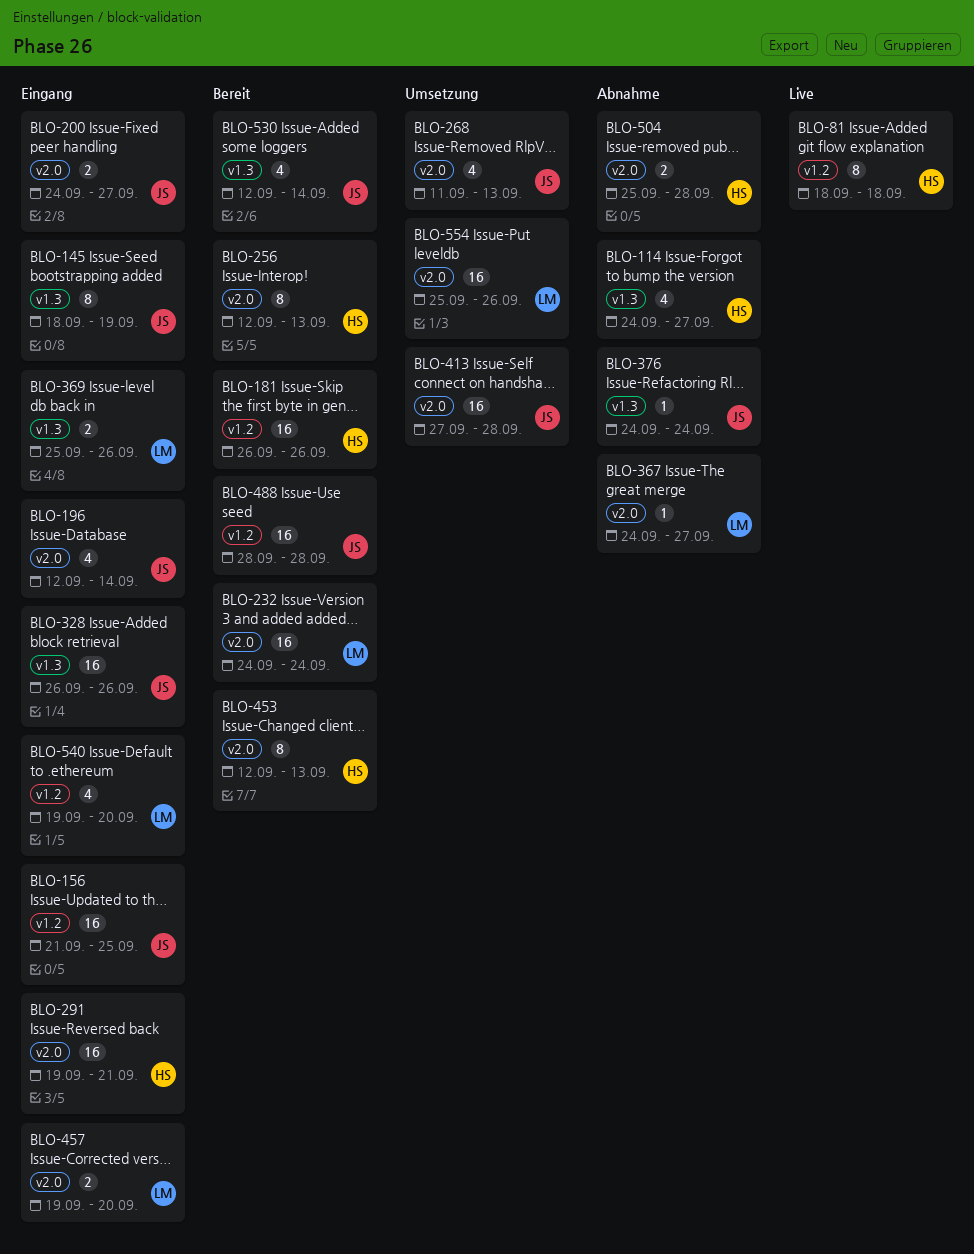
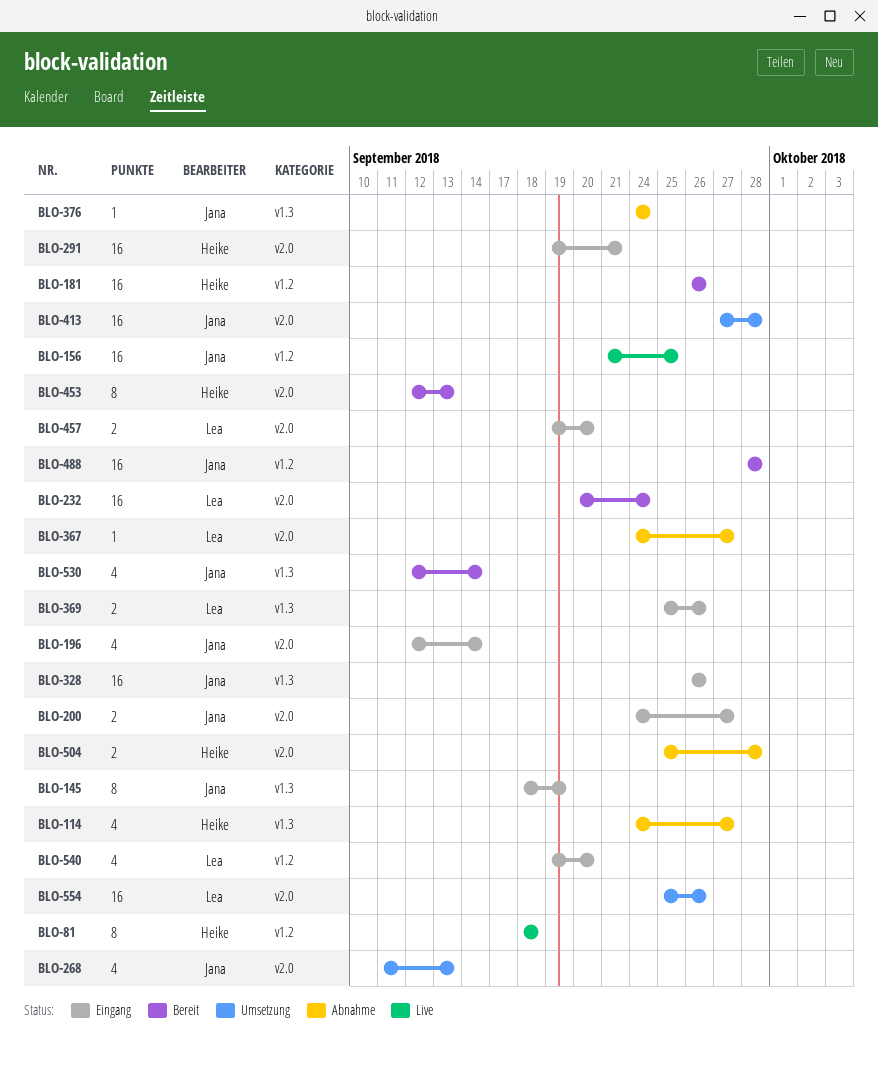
BLO-156, status: Eingang -> Live
BLO-232, start: Sep 24 -> Sep 20
BLO-256: present -> none

